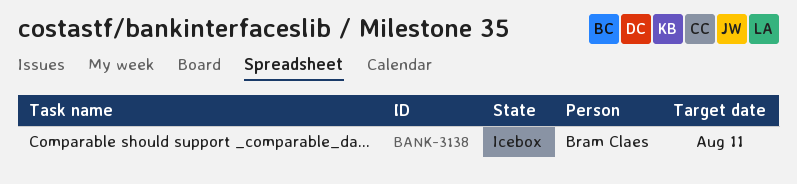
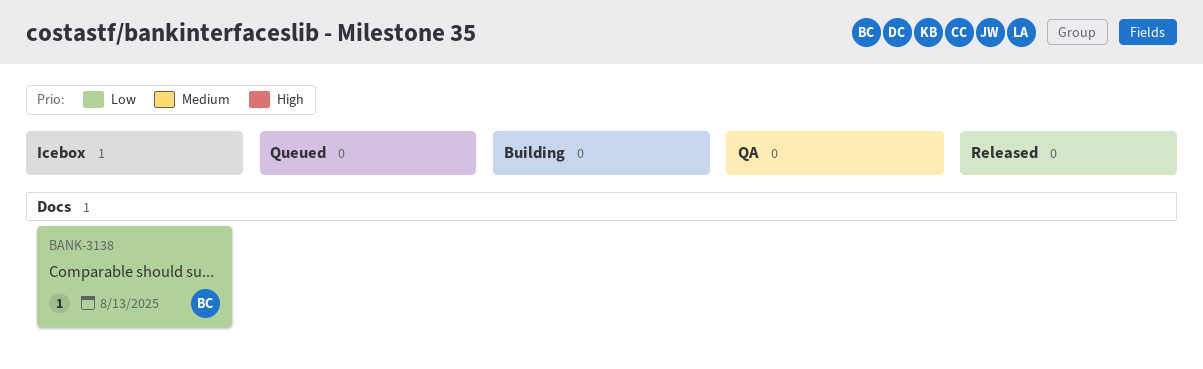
BANK-3138, due: Aug 11 -> Aug 13

